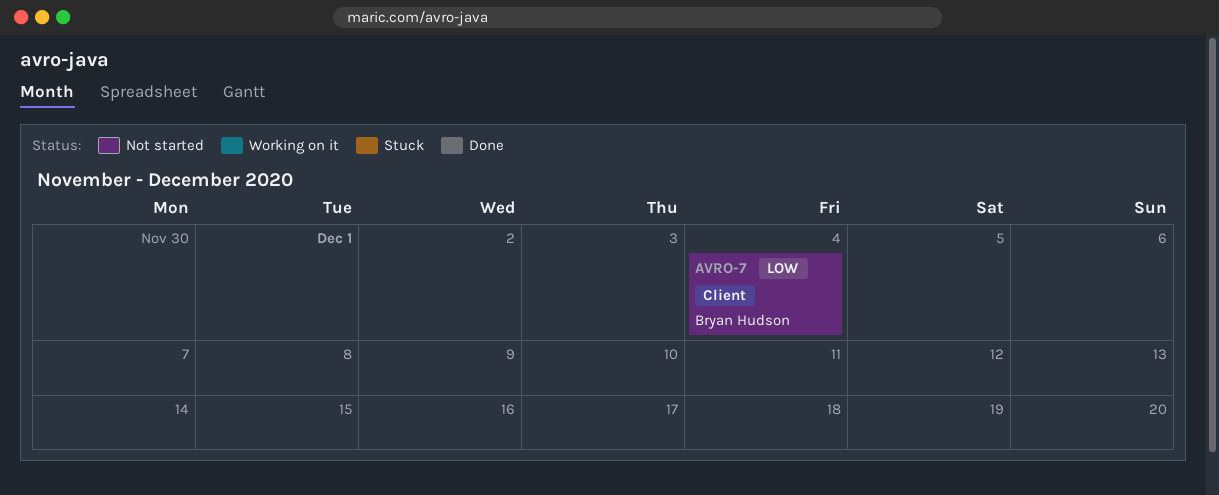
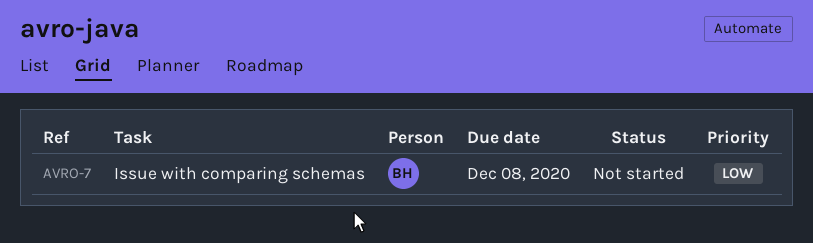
AVRO-7, due: Dec 4 -> Dec 8

